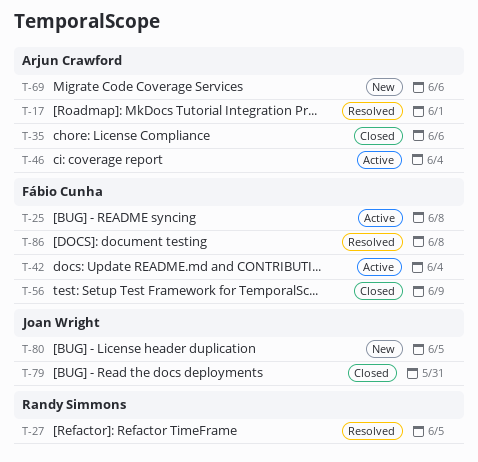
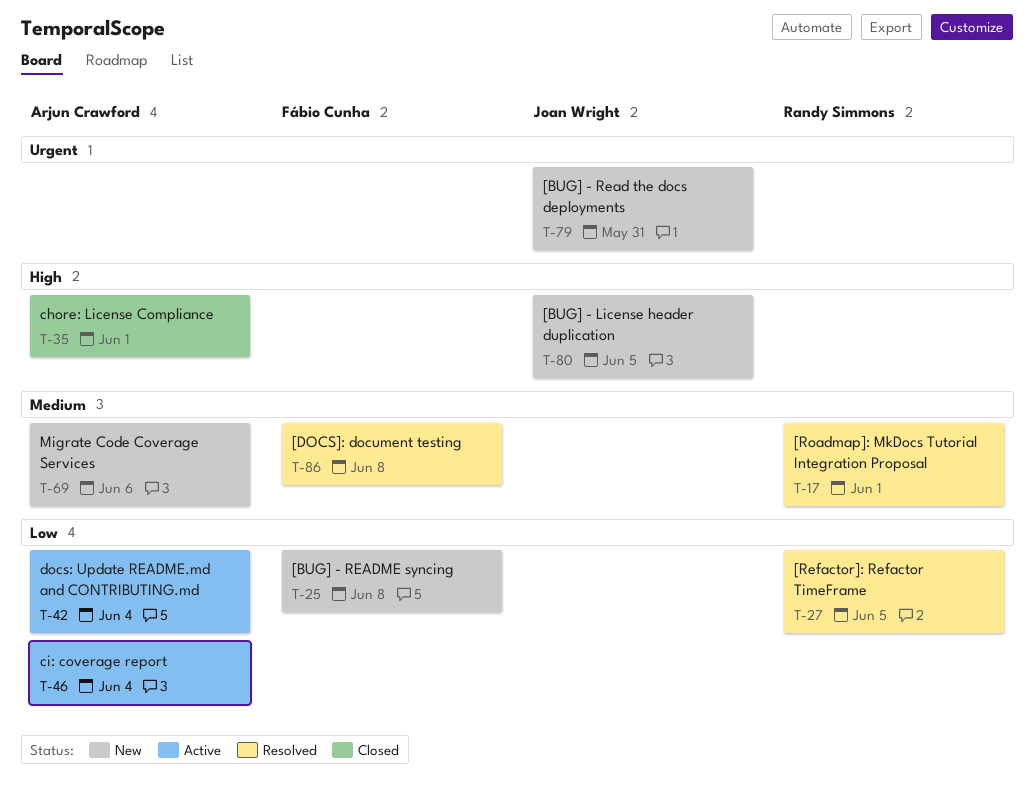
T-17, owner: Arjun Crawford -> Randy Simmons
T-25, status: Active -> New
T-35, due: Jun 6 -> Jun 1
T-42, owner: Fábio Cunha -> Arjun Crawford
T-56: present -> none
T-79, status: Closed -> New

